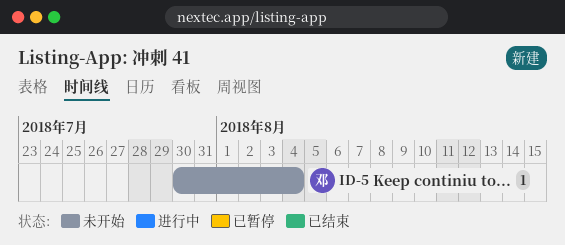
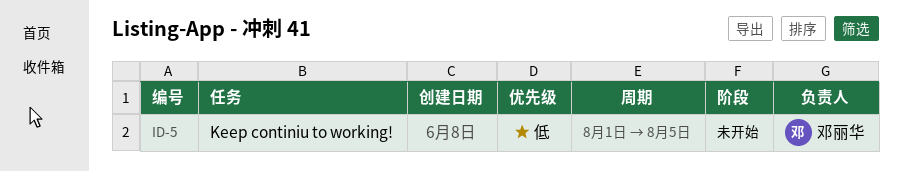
ID-5, start: Jul 30 -> Aug 1
ID-5, due: Aug 4 -> Aug 5

